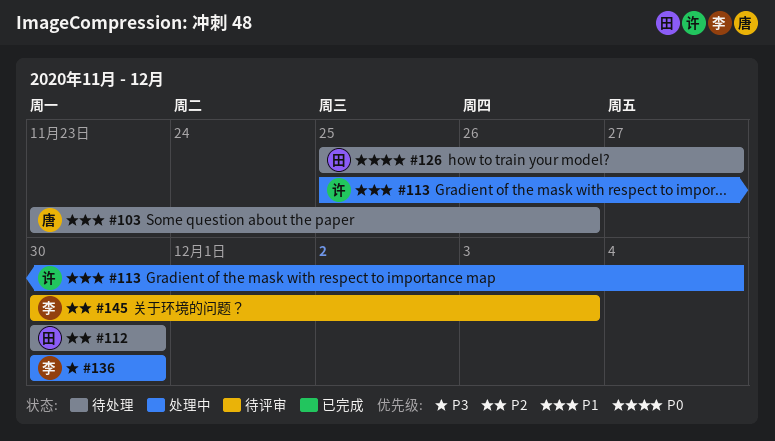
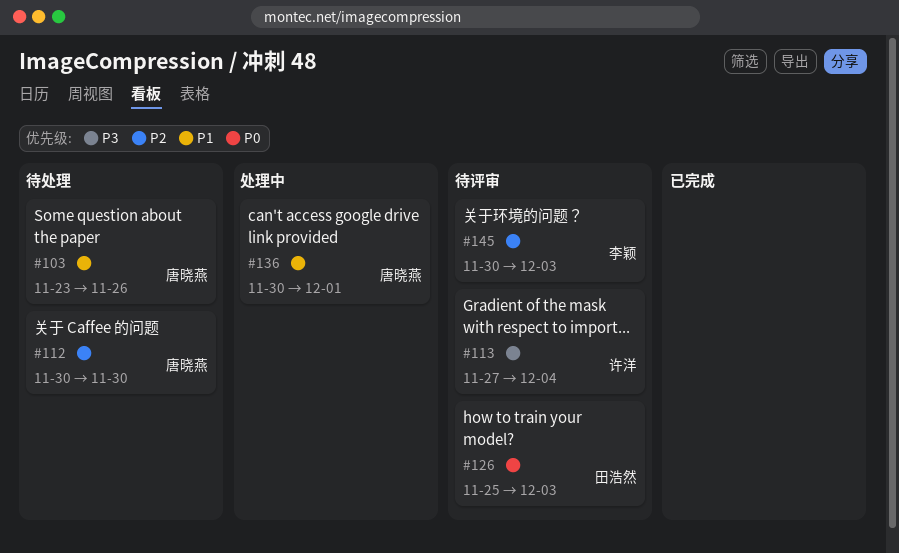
#112, owner: 田浩然 -> 唐晓燕
#113, status: 处理中 -> 待评审
#113, priority: P1 -> P3
#113, start: Nov 25 -> Nov 27
#126, status: 待处理 -> 待评审
#126, due: Nov 27 -> Dec 3
#136, owner: 李颖 -> 唐晓燕
#136, priority: P3 -> P1
#136, due: Nov 30 -> Dec 1

